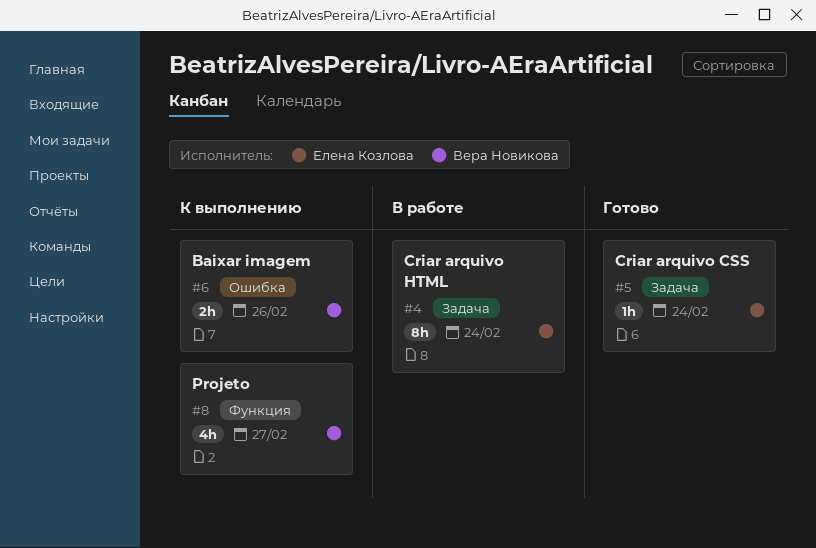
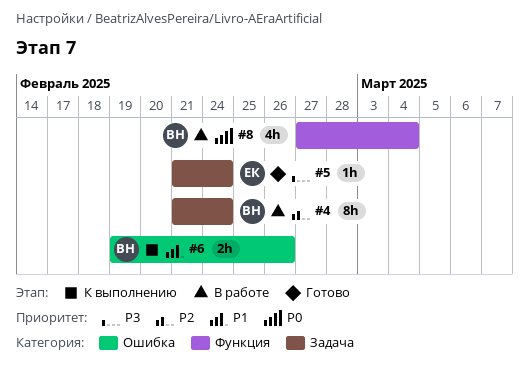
#4, owner: Елена Козлова -> Вера Новикова
#8, status: К выполнению -> В работе
#8, due: Feb 27 -> Mar 4

